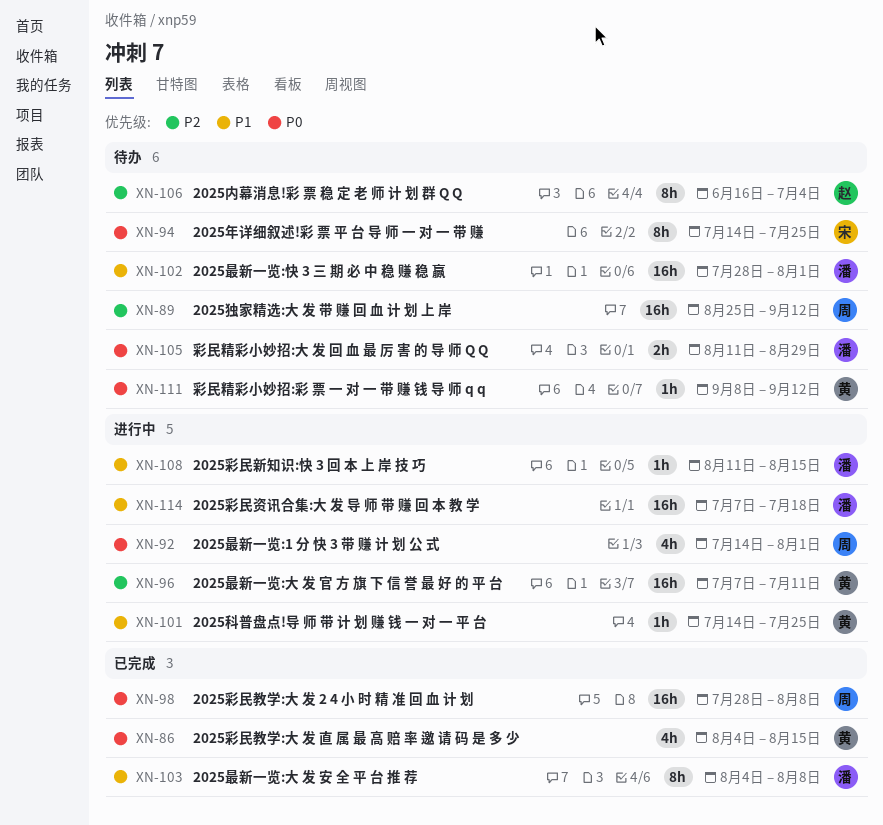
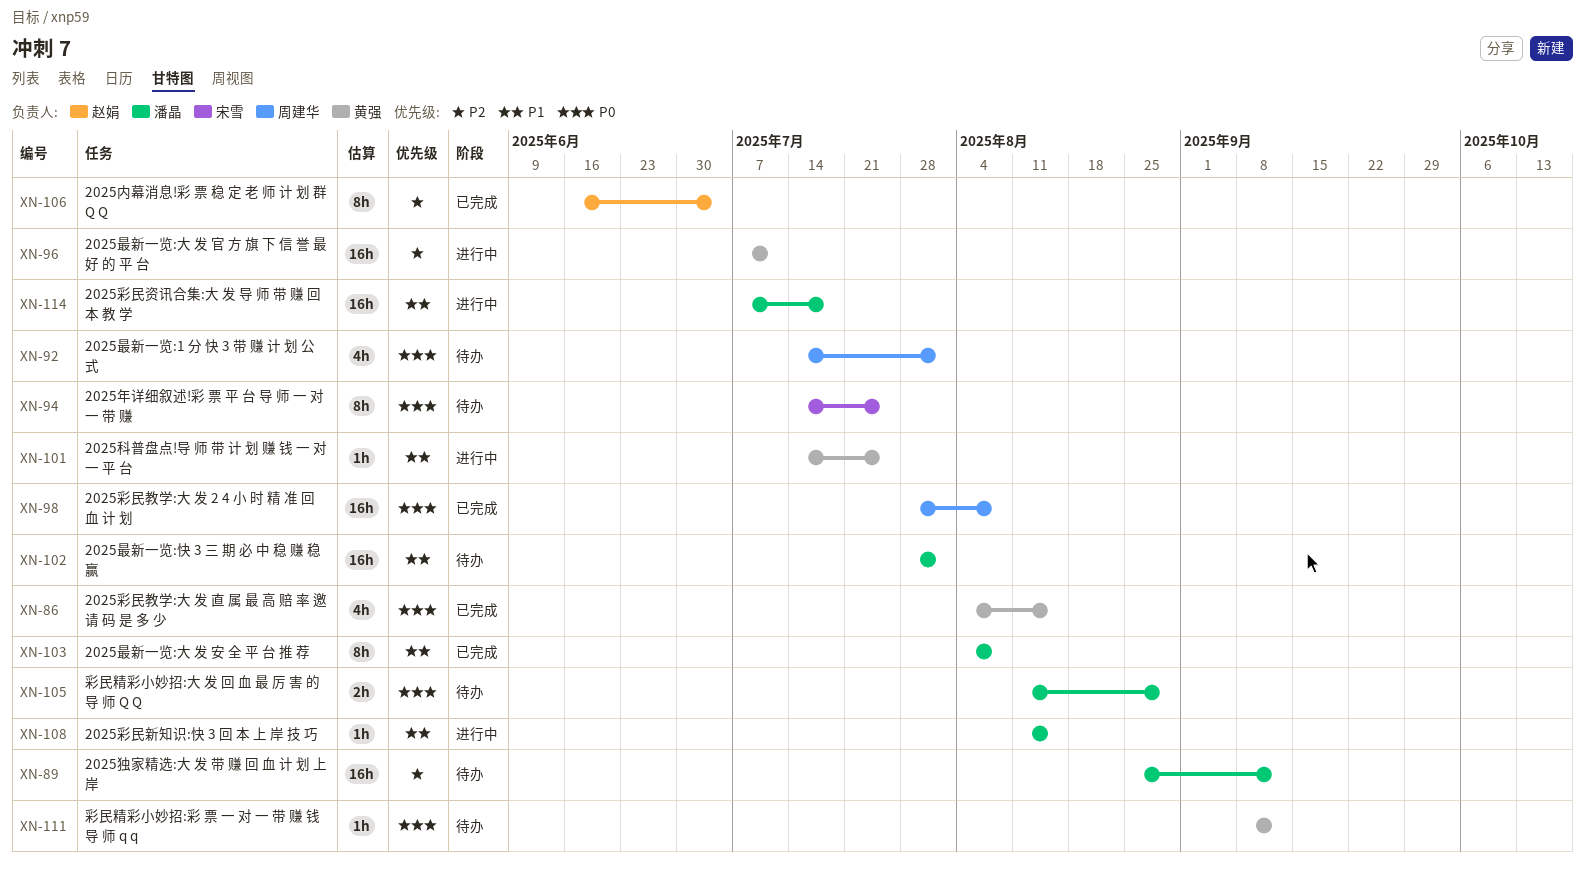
XN-89, owner: 周建华 -> 潘晶
XN-92, status: 进行中 -> 待办
XN-106, status: 待办 -> 已完成

